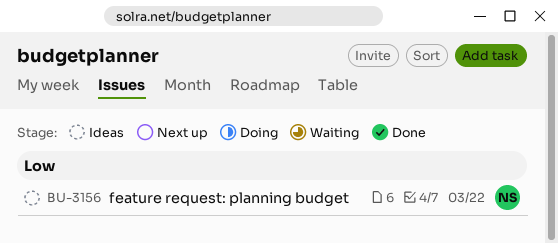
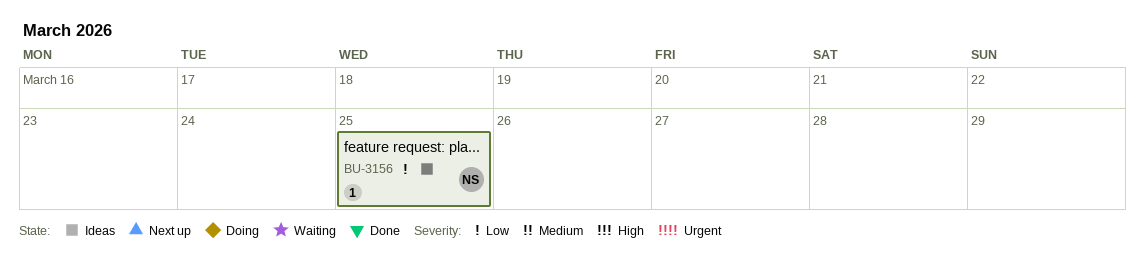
BU-3156, due: Mar 22 -> Mar 25

